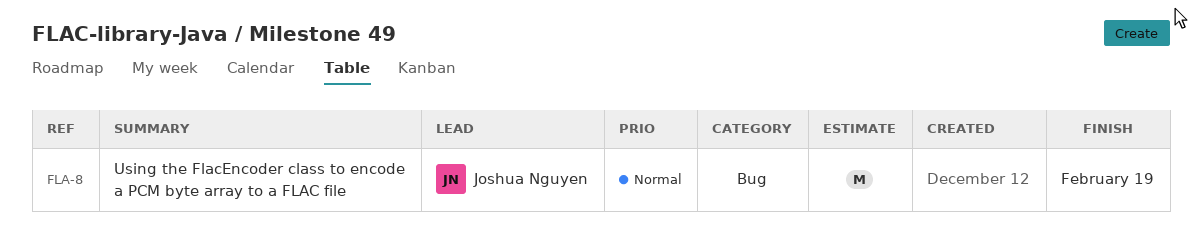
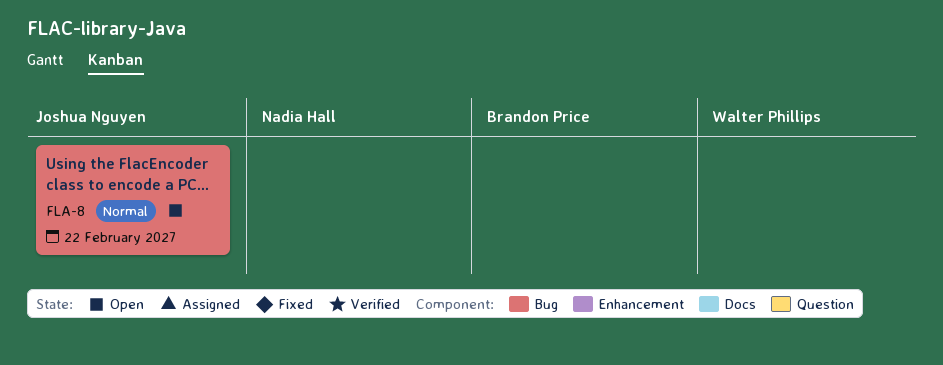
FLA-8, due: Feb 19 -> Feb 22

